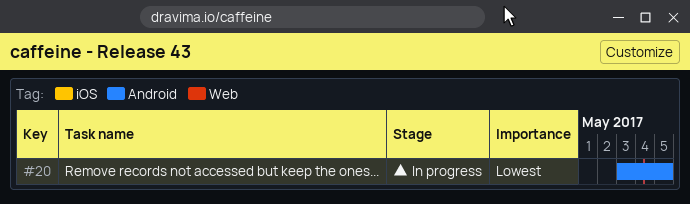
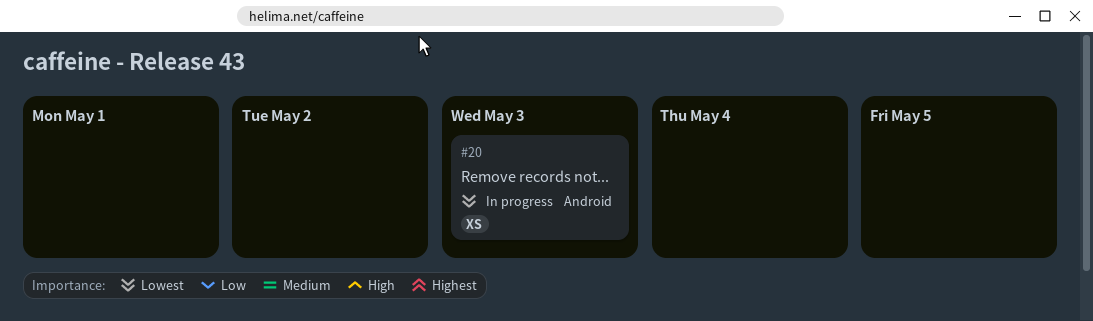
#20, due: May 5 -> May 3

